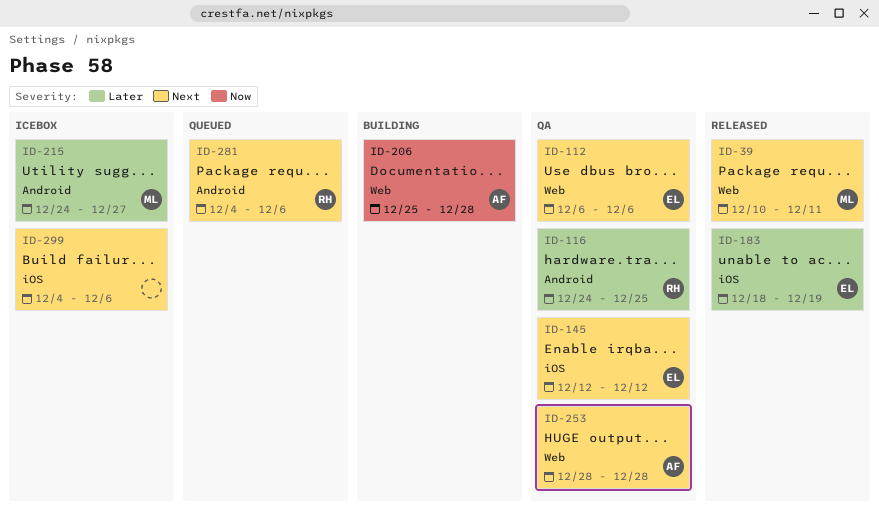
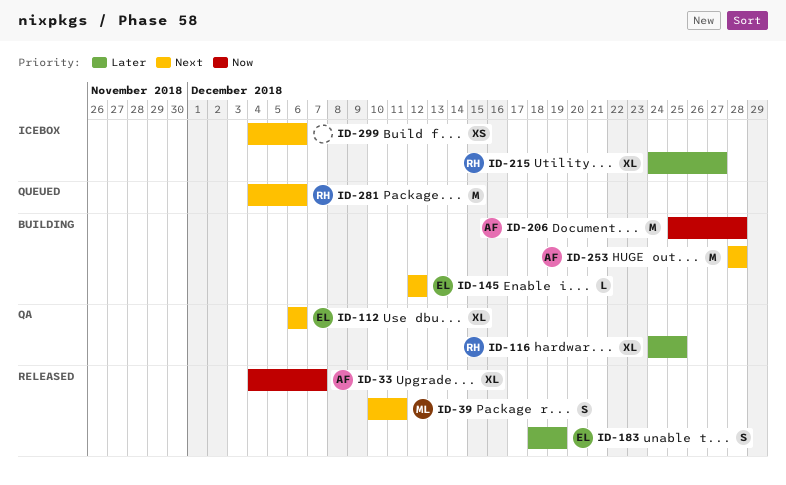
ID-33: none -> present
ID-145, status: QA -> Building
ID-215, owner: ML -> RH
ID-253, status: QA -> Building

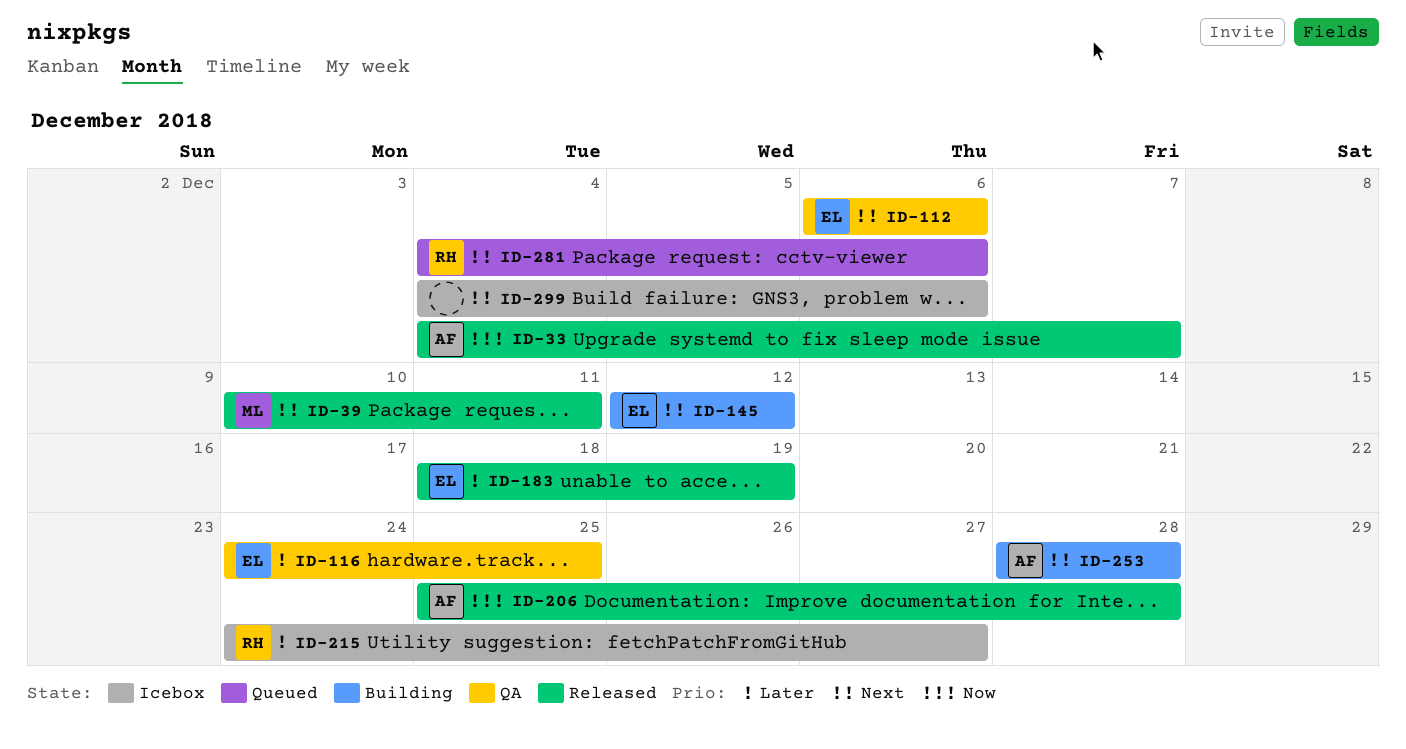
ID-116, owner: RH -> EL
ID-206, status: Building -> Released

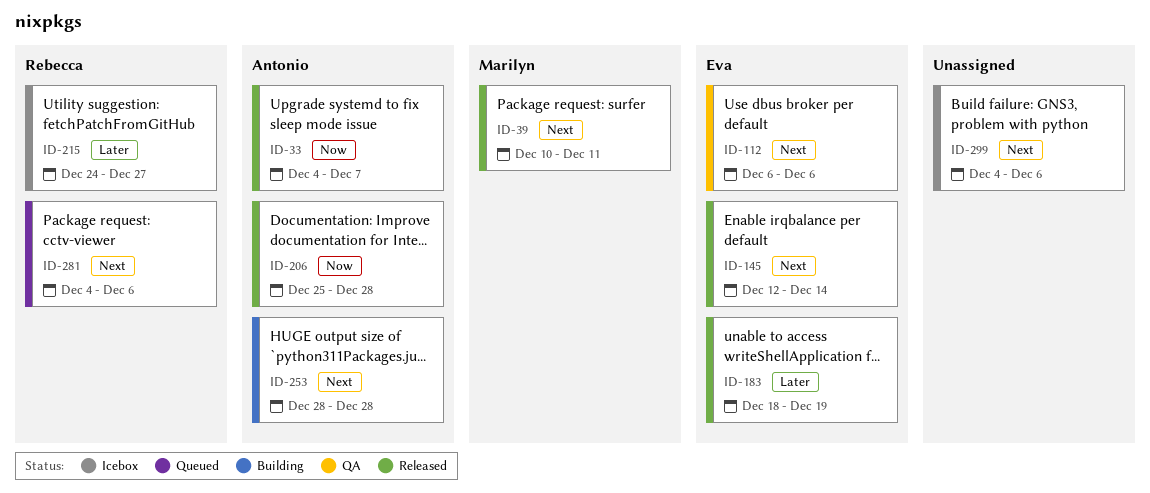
ID-116: present -> none
ID-145, status: Building -> Released
ID-145, due: Dec 12 -> Dec 14

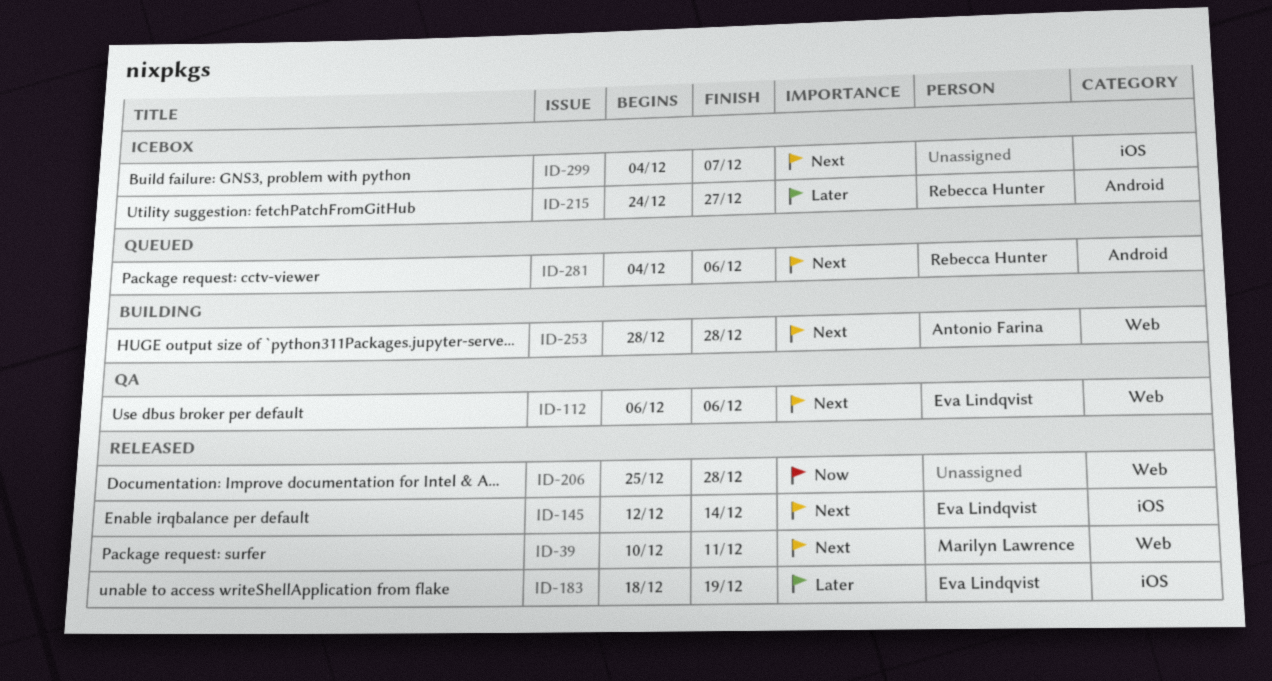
ID-33: present -> none
ID-206, owner: Antonio Farina -> none
ID-299, due: Dec 6 -> Dec 7

